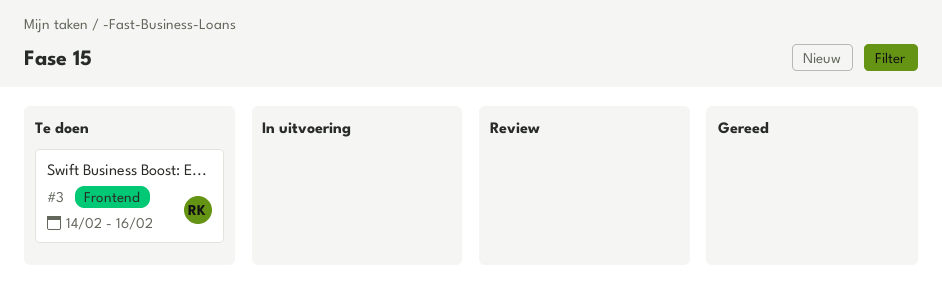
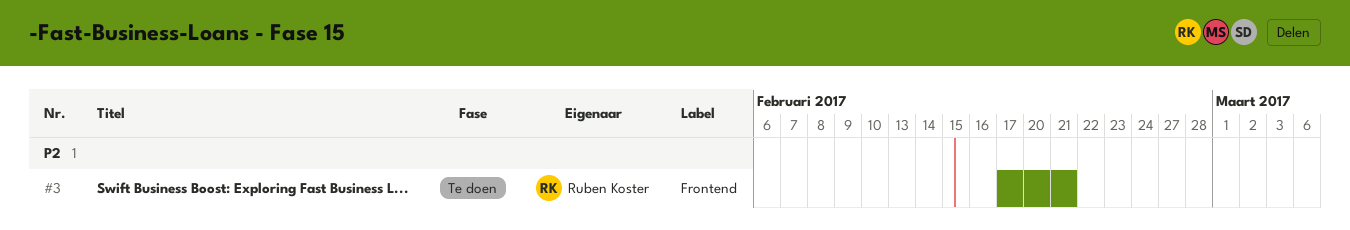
#3, start: Feb 14 -> Feb 17
#3, due: Feb 16 -> Feb 21

